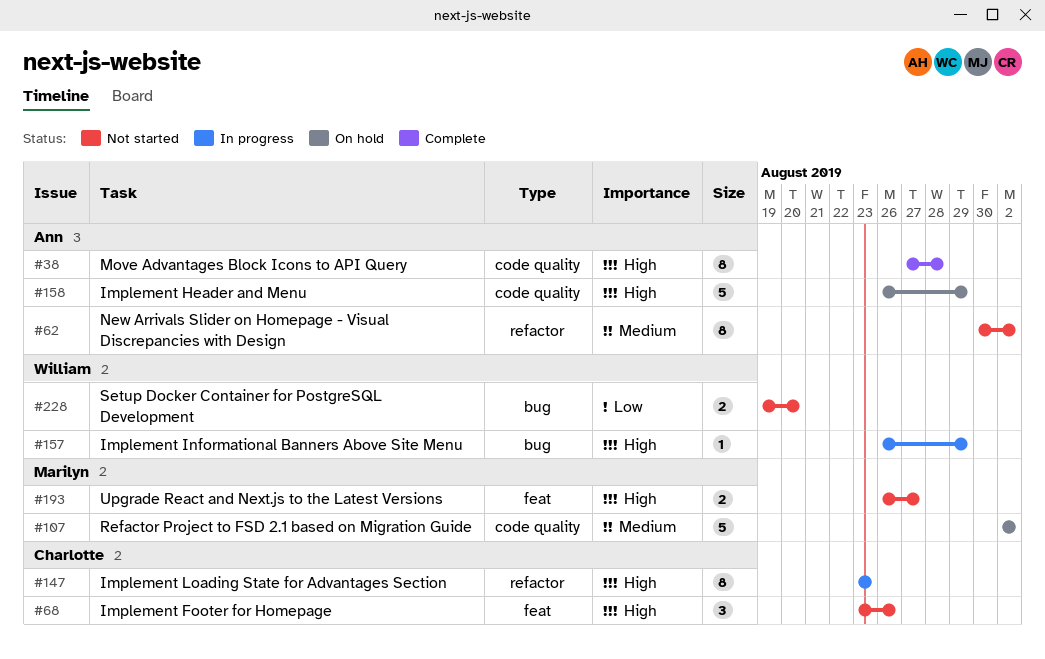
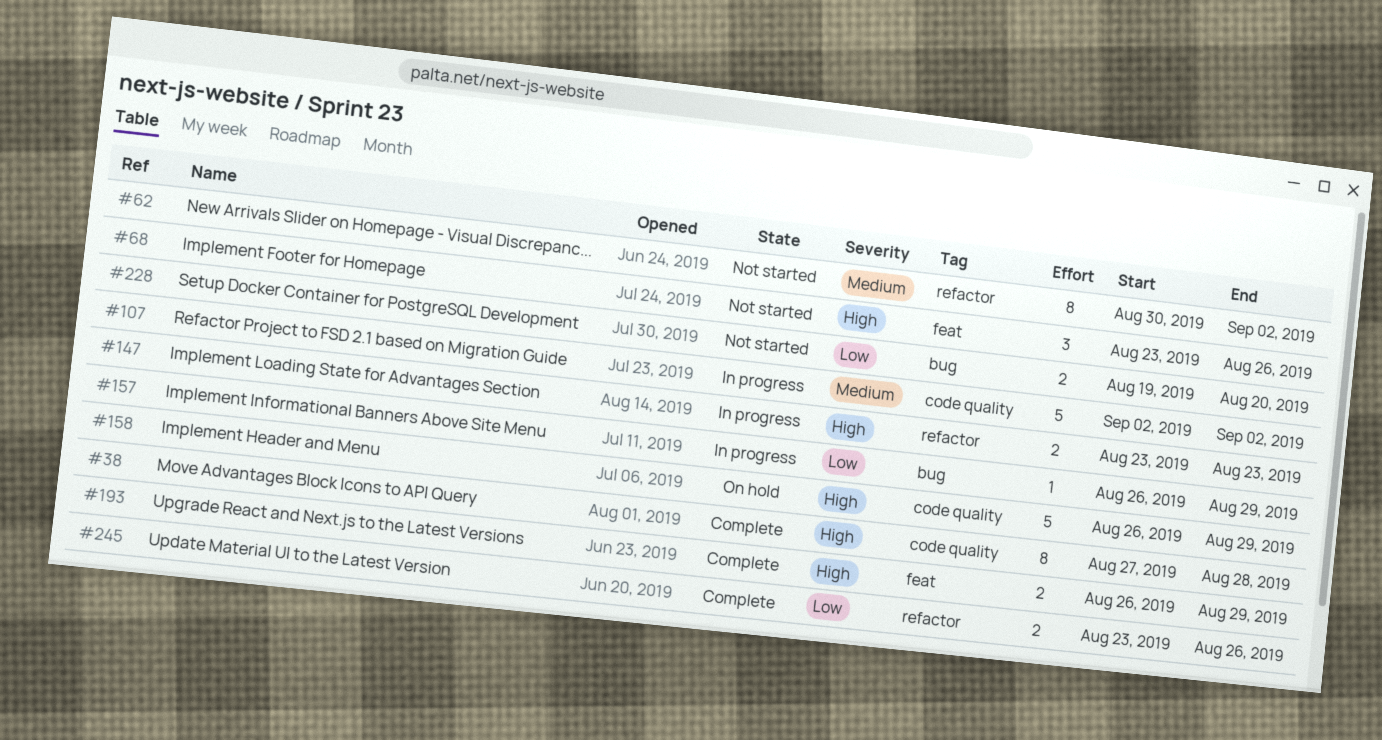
#107, status: On hold -> In progress
#147, estimate: 8 -> 2
#157, priority: High -> Low
#193, status: Not started -> Complete
#193, due: Aug 27 -> Aug 29
#245: none -> present

